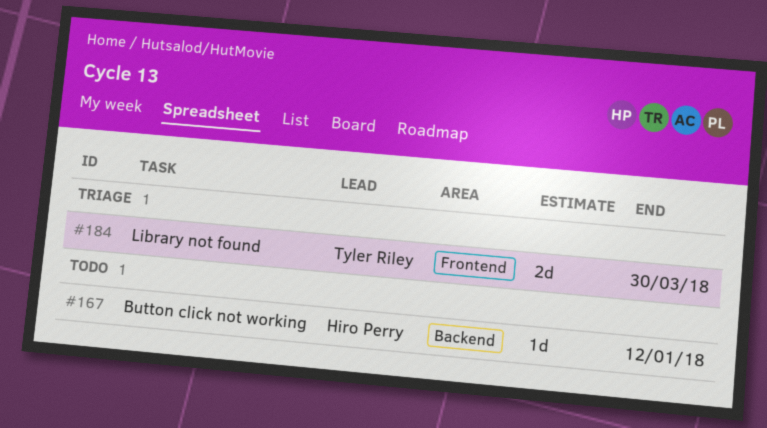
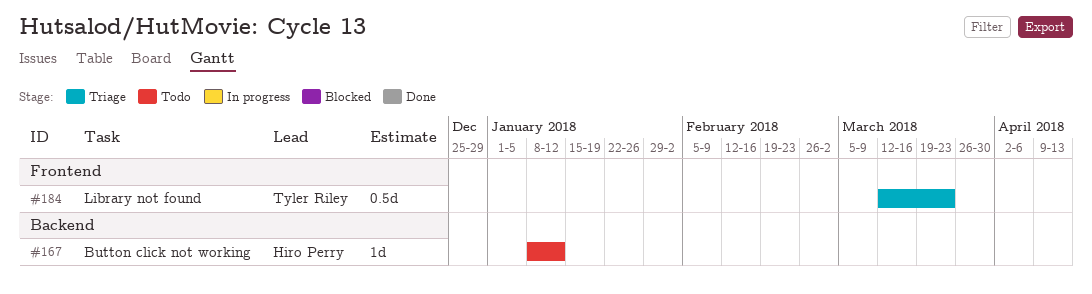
#184, estimate: 2d -> 0.5d
#184, due: Mar 30 -> Mar 23

